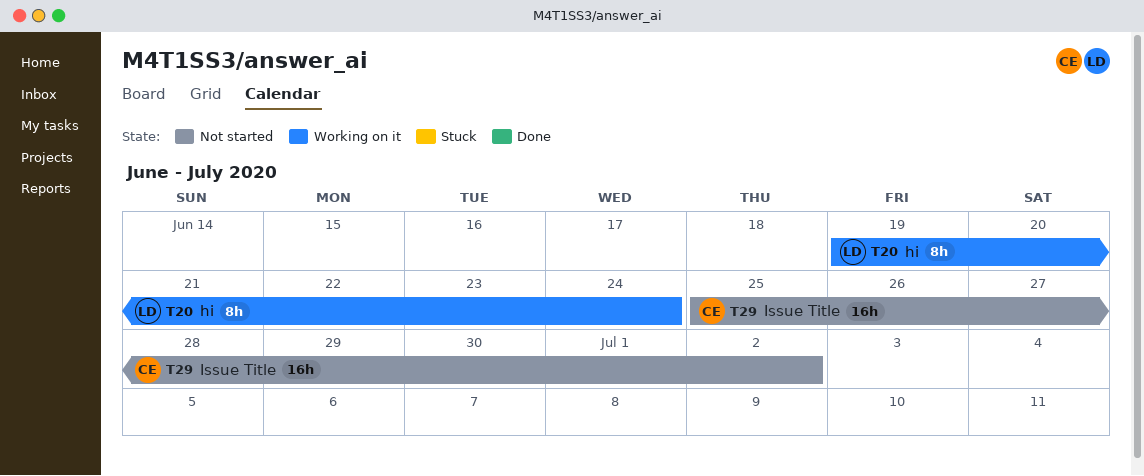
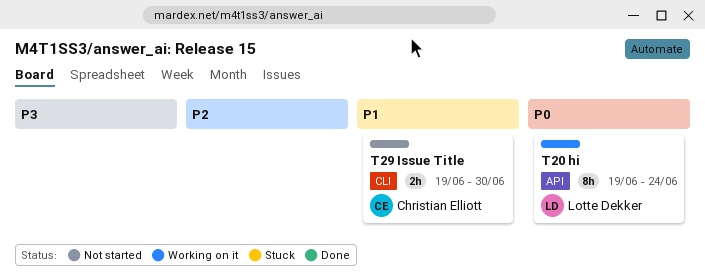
T29, estimate: 16h -> 2h
T29, start: Jun 25 -> Jun 19
T29, due: Jul 2 -> Jun 30

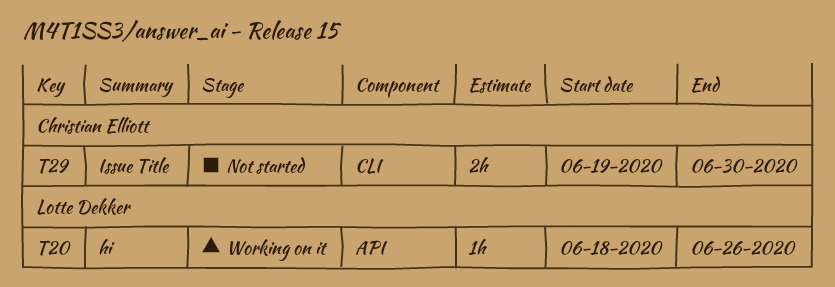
T20, estimate: 8h -> 1h
T20, start: Jun 19 -> Jun 18
T20, due: Jun 24 -> Jun 26

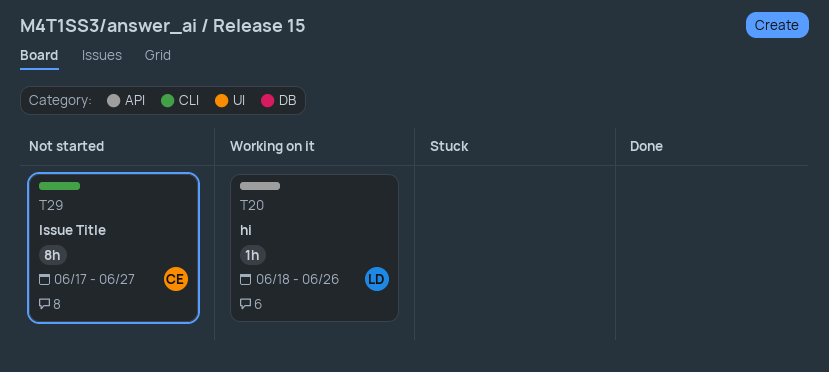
T29, estimate: 2h -> 8h
T29, start: Jun 19 -> Jun 17
T29, due: Jun 30 -> Jun 27

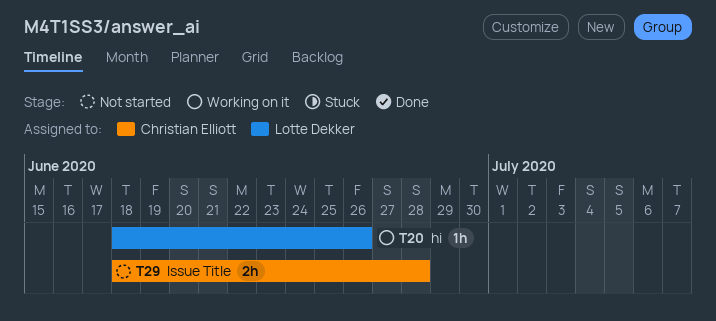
T29, estimate: 8h -> 2h
T29, start: Jun 17 -> Jun 18
T29, due: Jun 27 -> Jun 28

